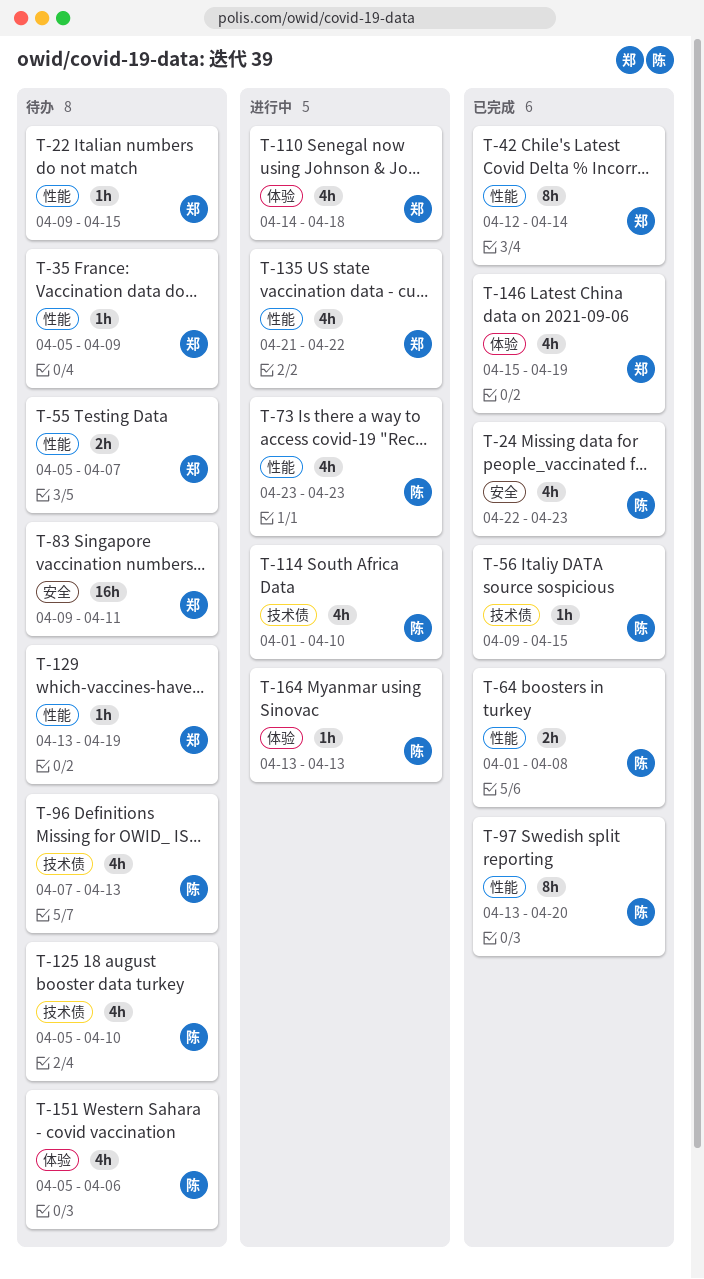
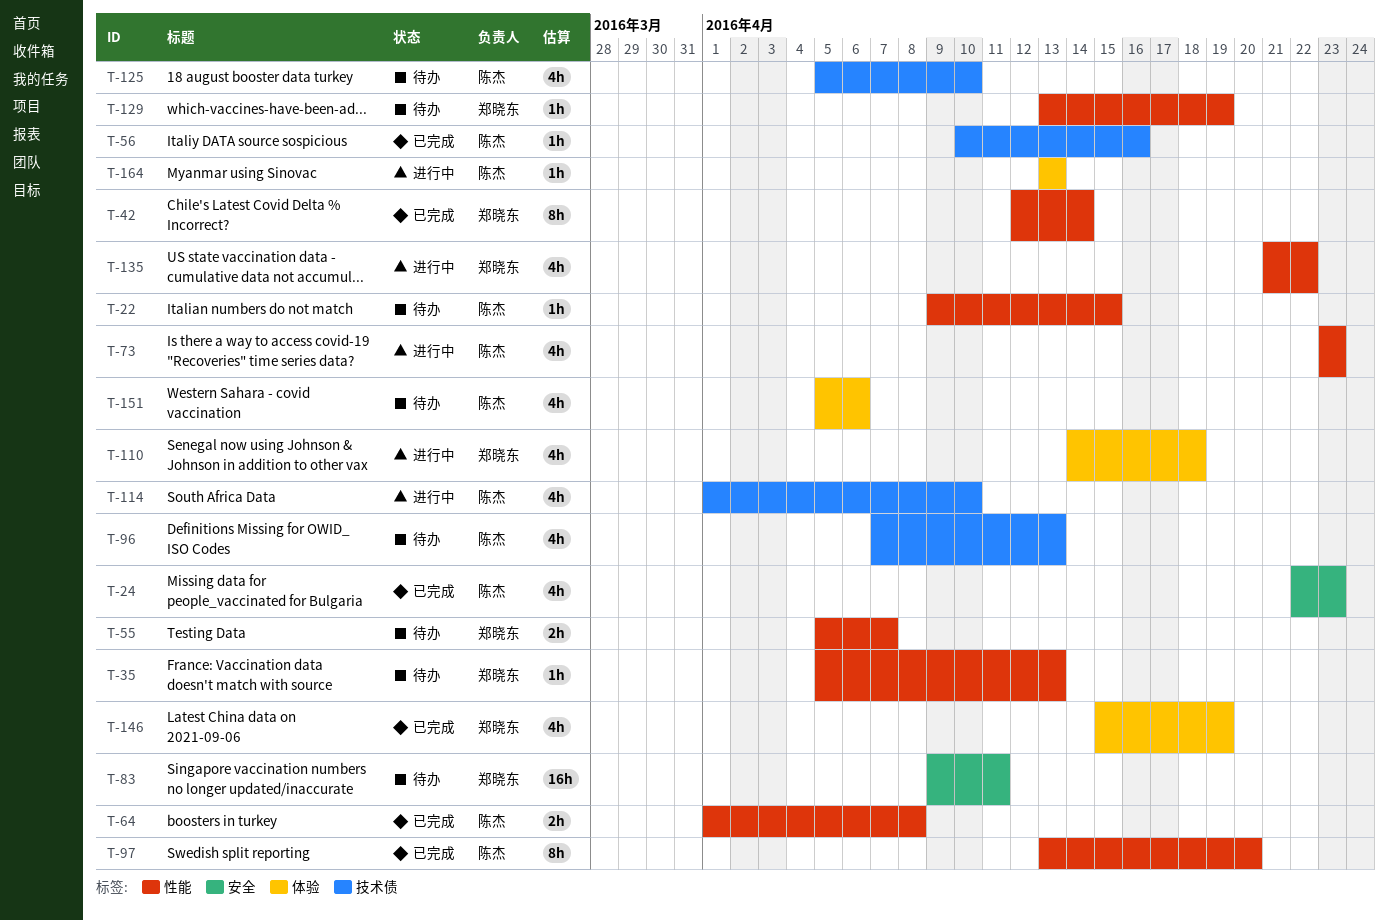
T-22, owner: 郑晓东 -> 陈杰
T-35, due: Apr 9 -> Apr 13
T-56, start: Apr 9 -> Apr 10
T-56, due: Apr 15 -> Apr 16

